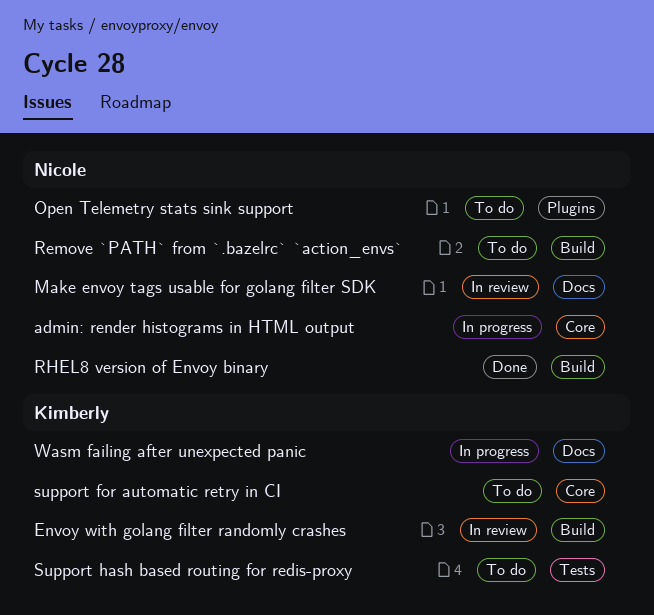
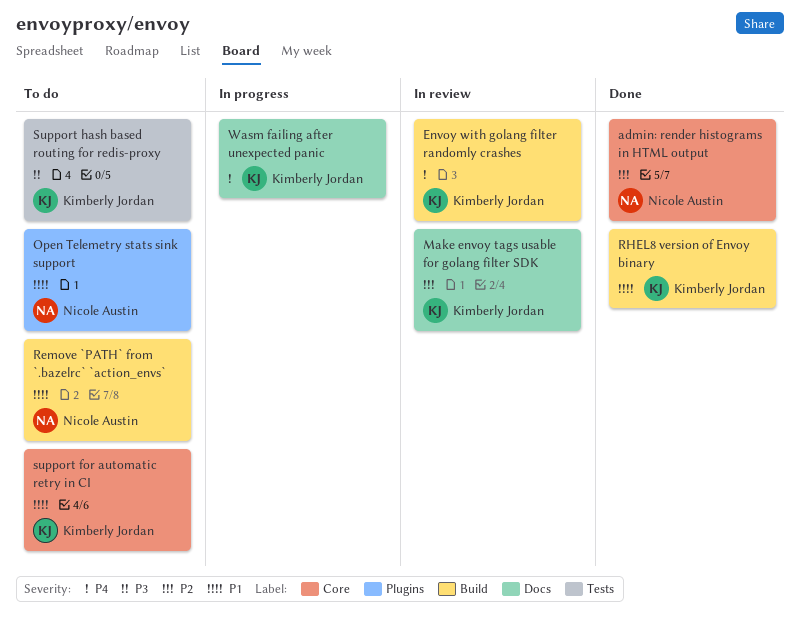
admin: render histograms in HTML output, status: In progress -> Done
Make envoy tags usable for golang filter SDK, owner: Nicole Austin -> Kimberly Jordan
RHEL8 version of Envoy binary, owner: Nicole Austin -> Kimberly Jordan

